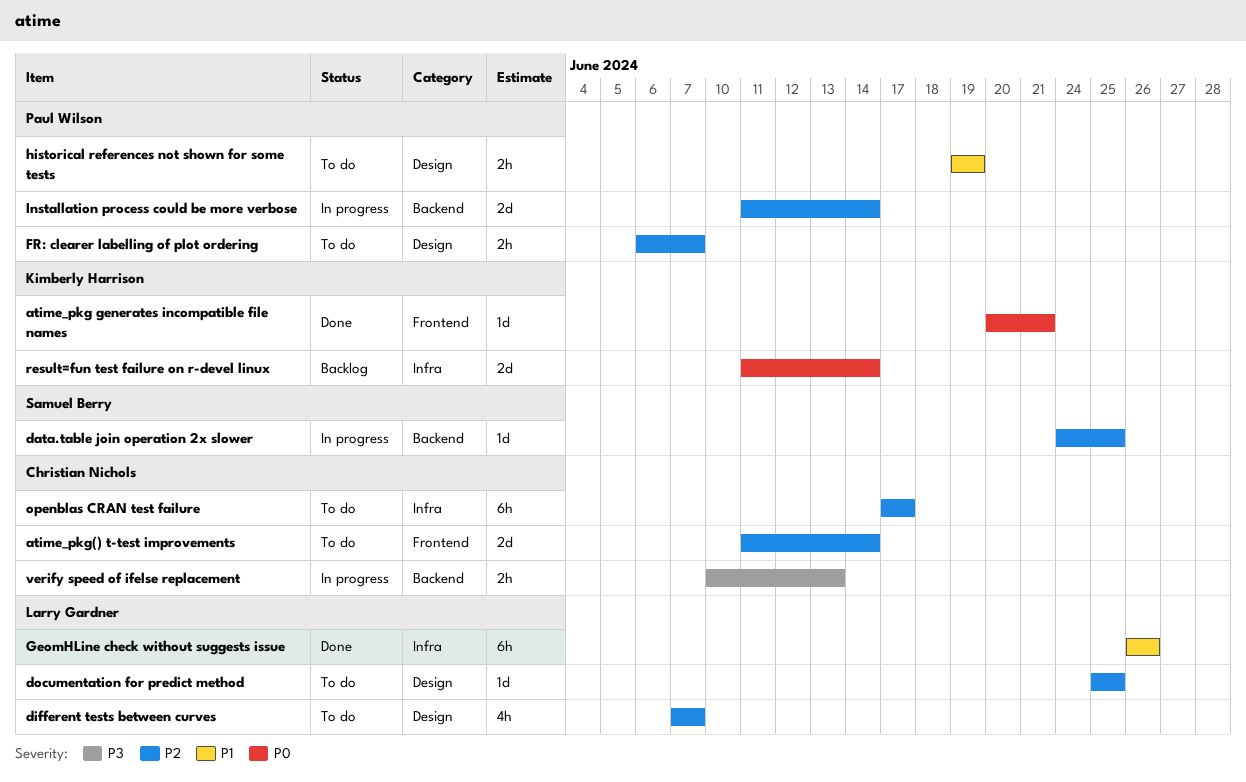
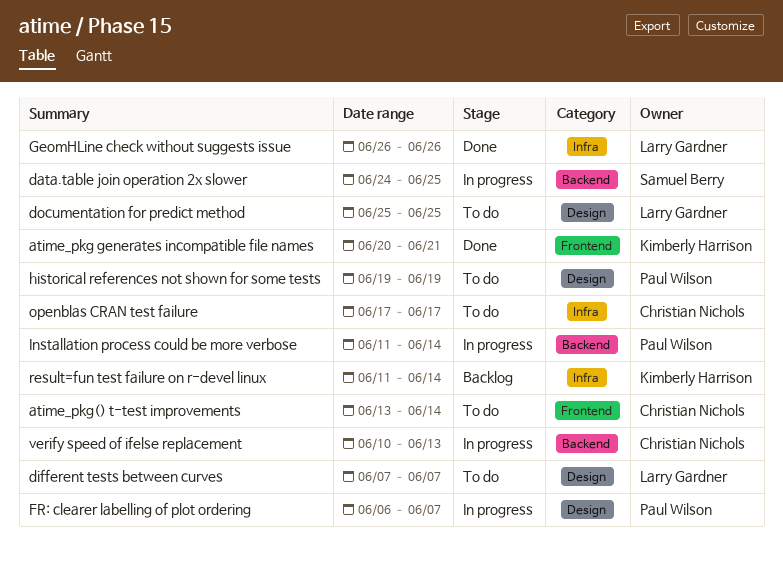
atime_pkg() t-test improvements, start: Jun 11 -> Jun 13
FR: clearer labelling of plot ordering, status: To do -> In progress

